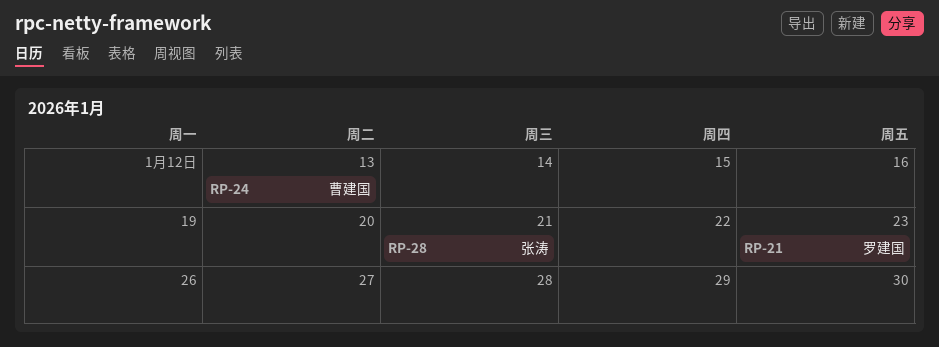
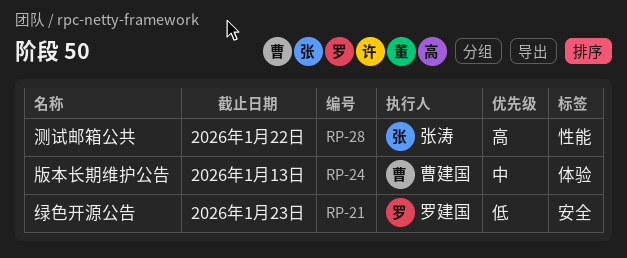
RP-28, due: Jan 21 -> Jan 22

